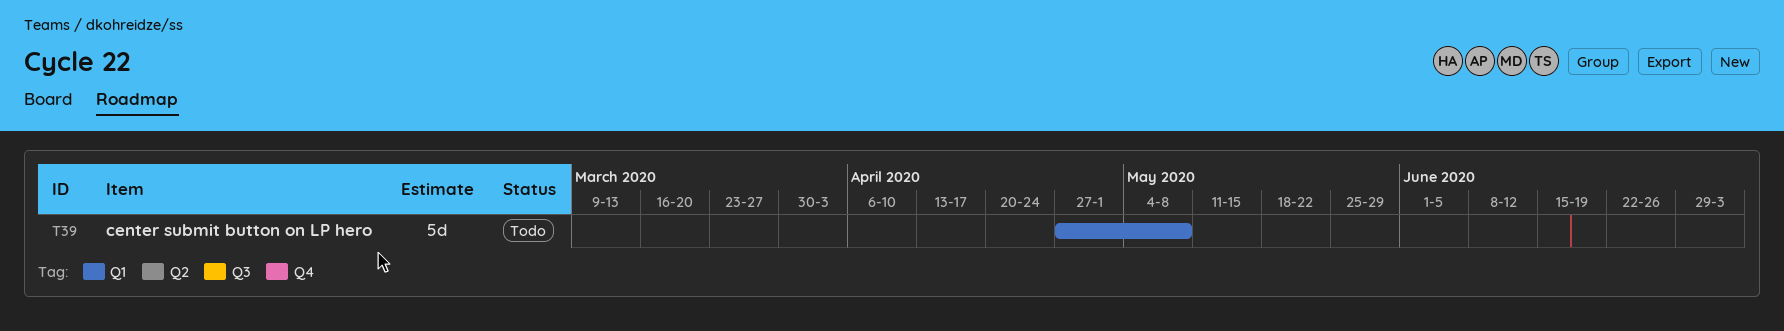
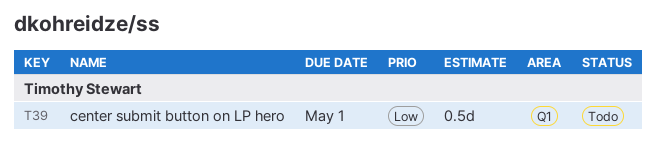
T39, estimate: 5d -> 0.5d
T39, due: May 8 -> May 1

